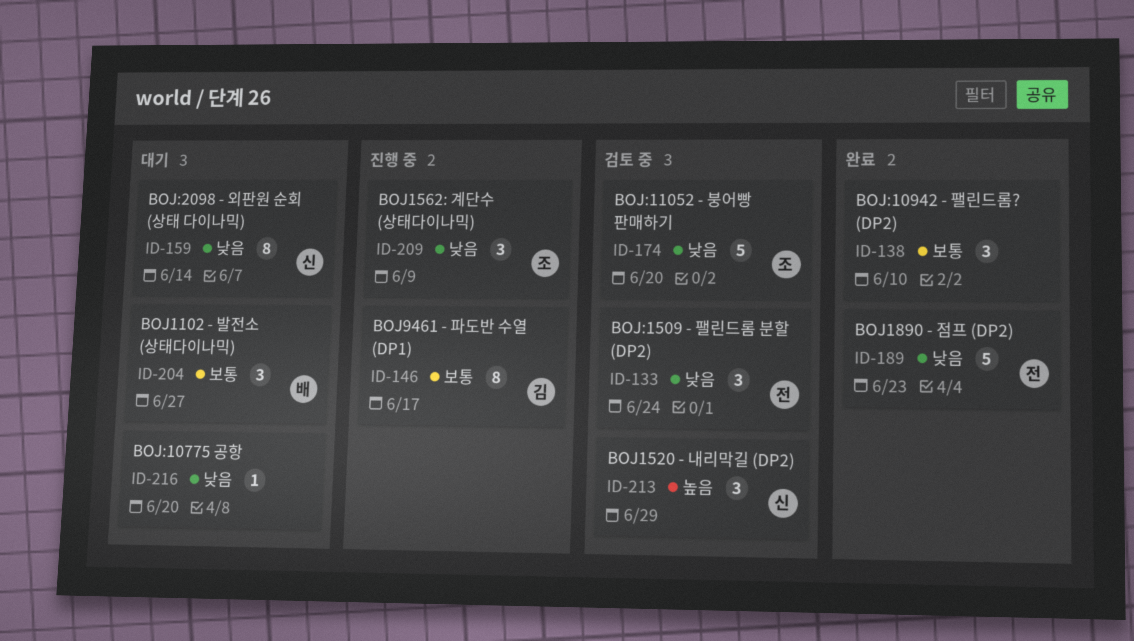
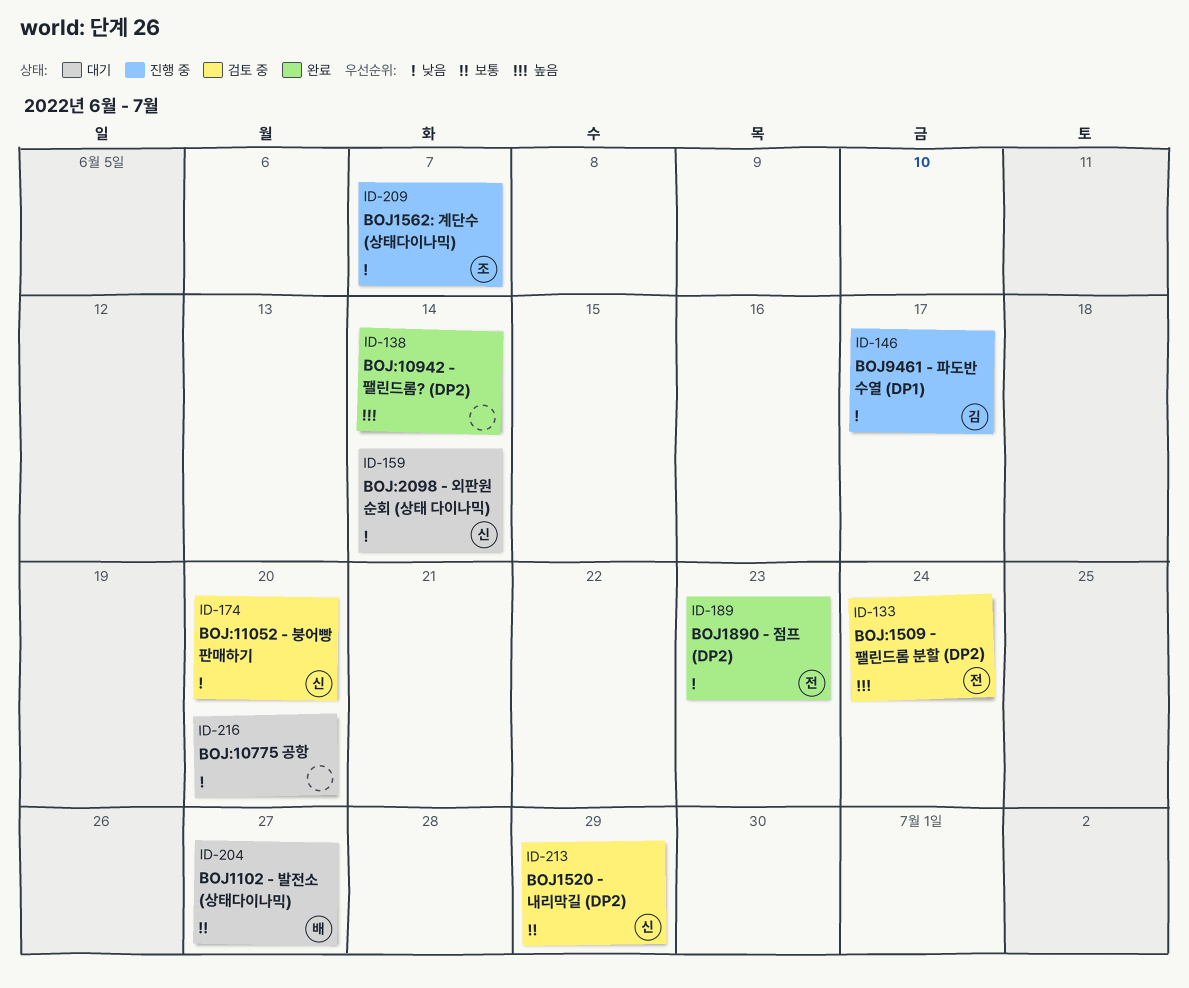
ID-133, priority: 낮음 -> 높음
ID-138, priority: 보통 -> 높음
ID-138, due: Jun 10 -> Jun 14
ID-146, priority: 보통 -> 낮음
ID-174, owner: 조 -> 신
ID-209, due: Jun 9 -> Jun 7
ID-213, priority: 높음 -> 보통

